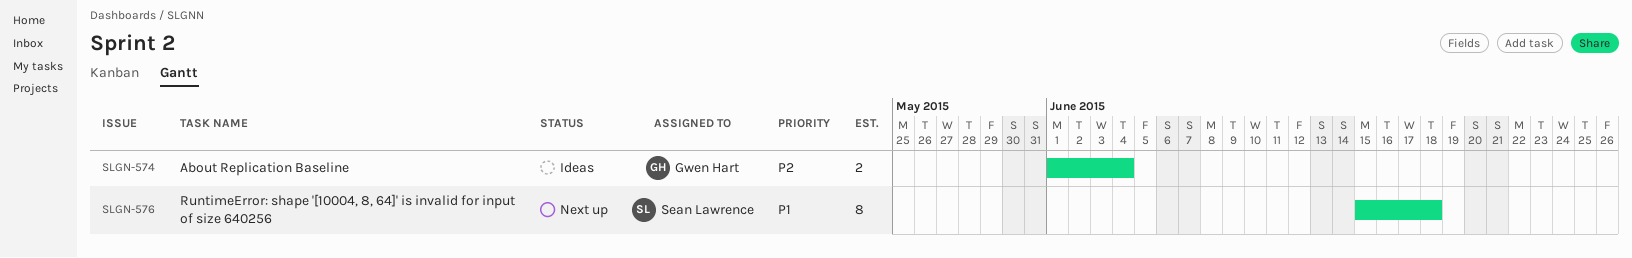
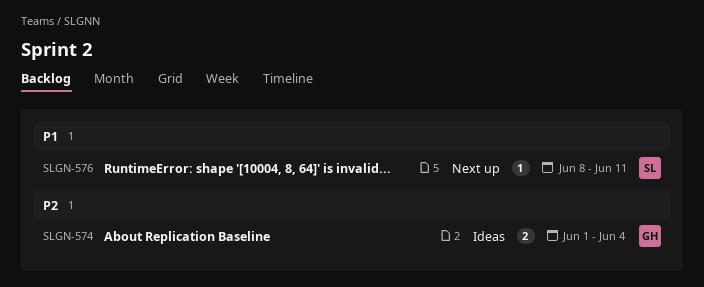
SLGN-576, estimate: 8 -> 1
SLGN-576, start: Jun 15 -> Jun 8
SLGN-576, due: Jun 18 -> Jun 11

